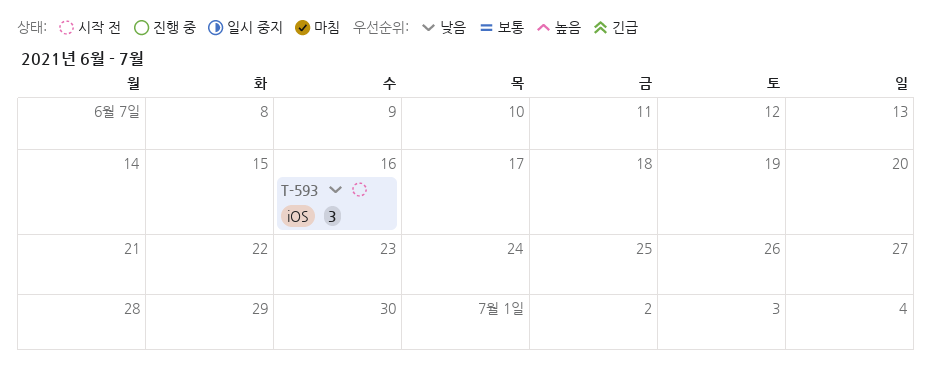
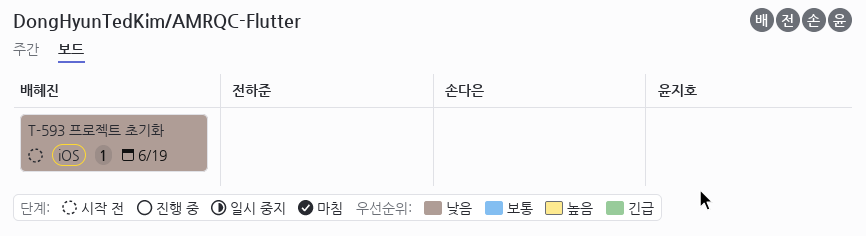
T-593, estimate: 3 -> 1
T-593, due: Jun 16 -> Jun 19

